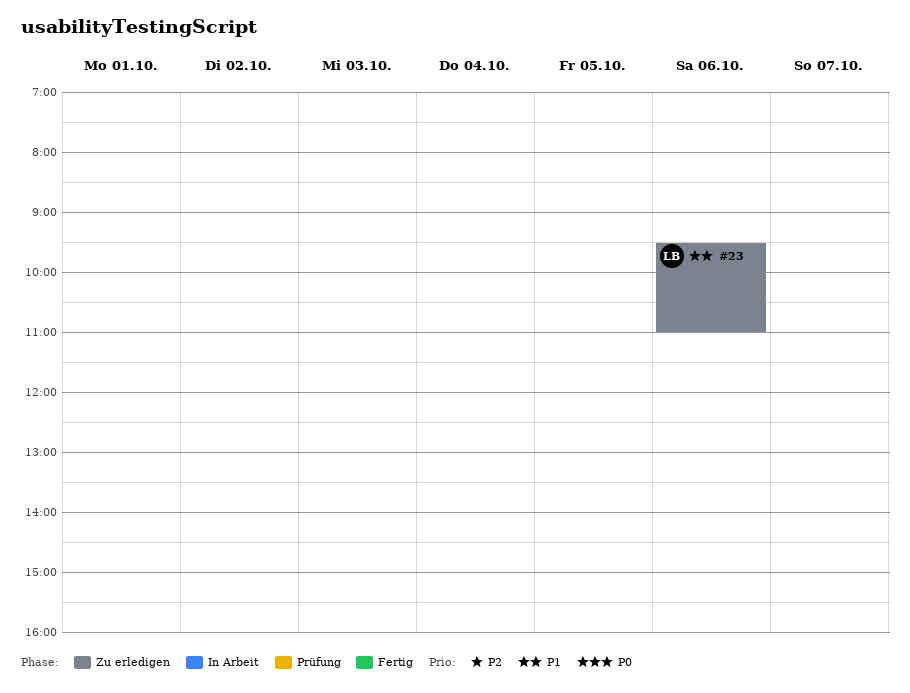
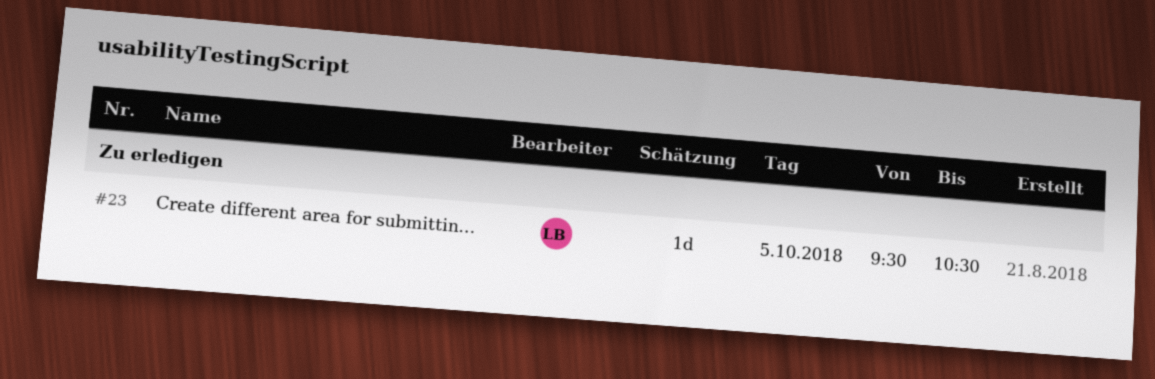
#23, day: Oct 6 -> Oct 5
#23, ends: 11:00 -> 10:30

